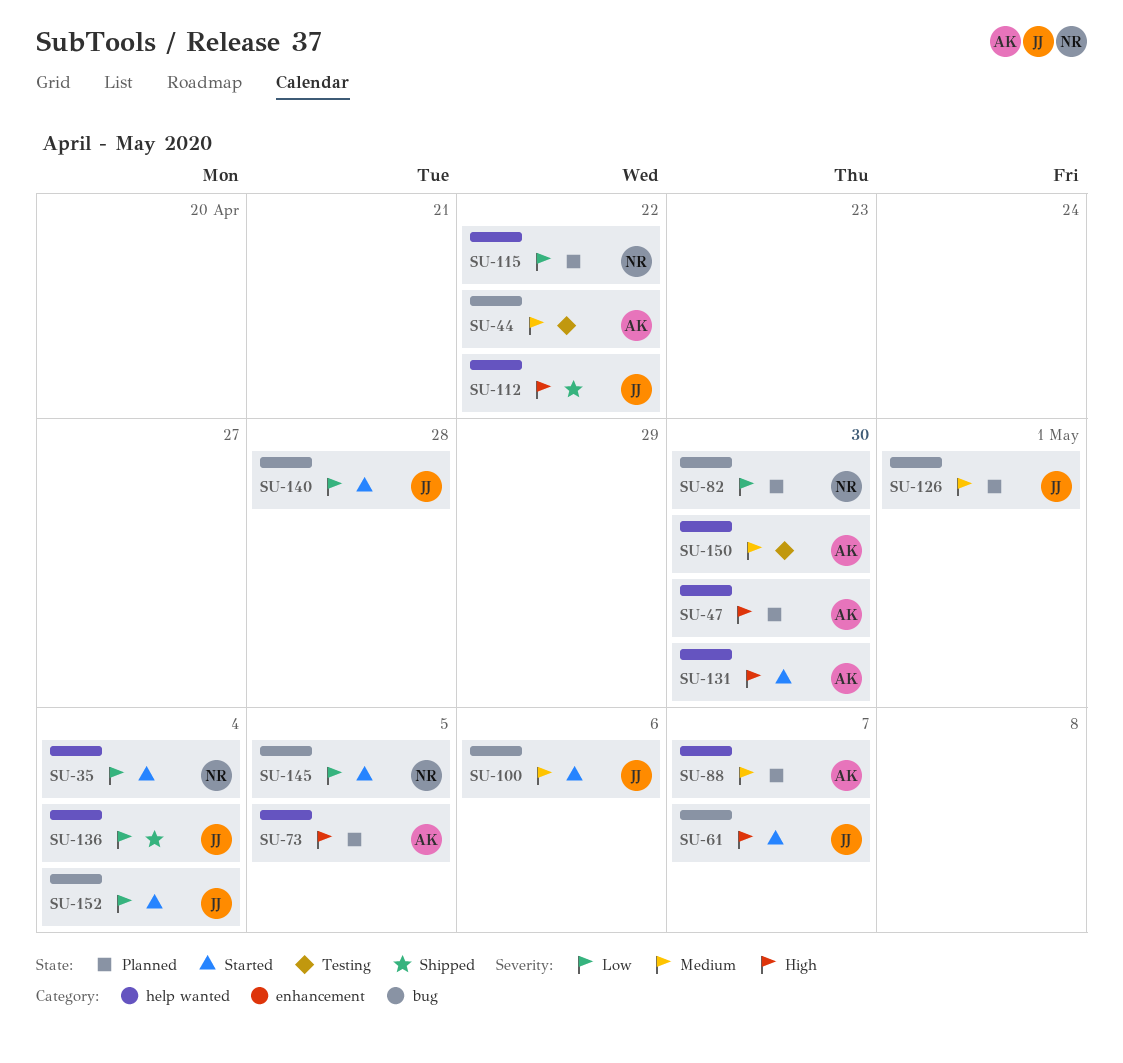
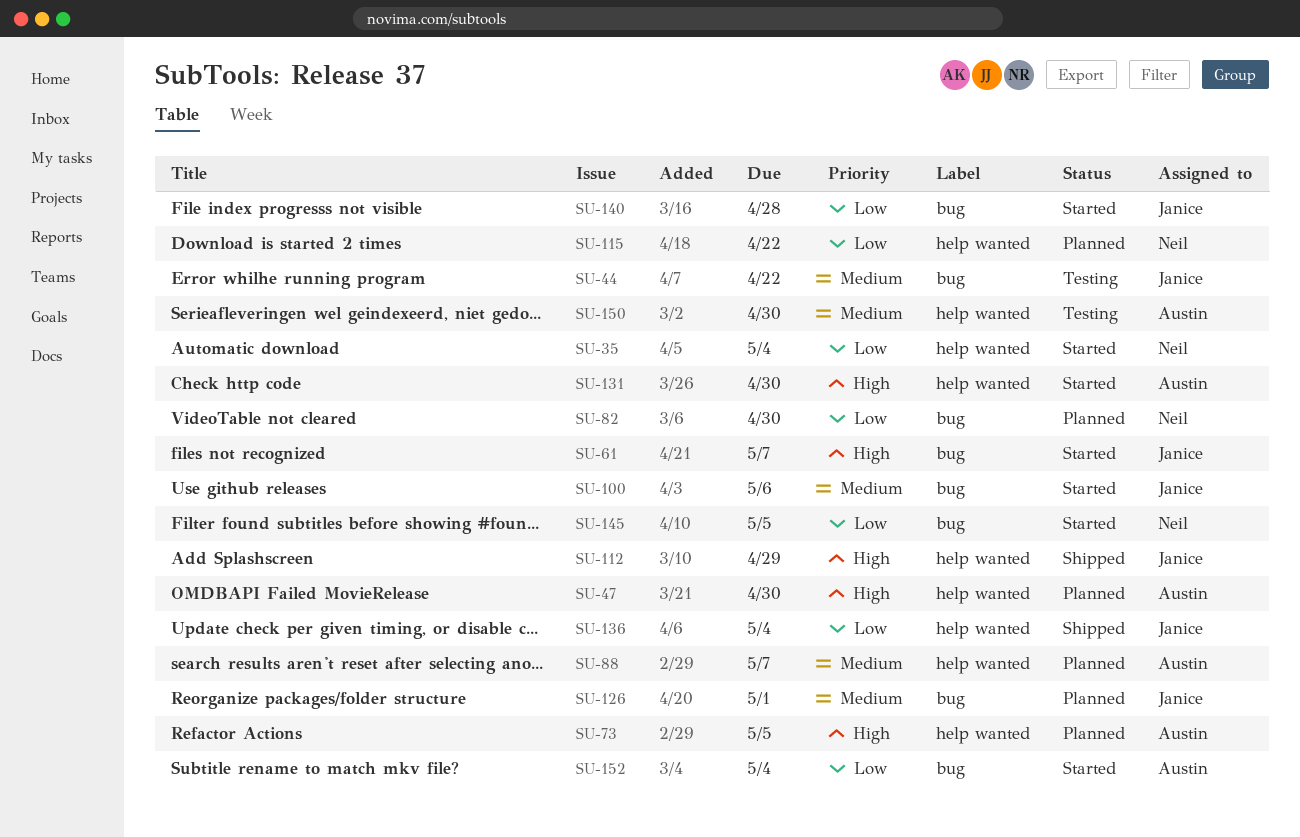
SU-44, owner: Austin -> Janice
SU-112, due: Apr 22 -> Apr 29
SU-152, owner: Janice -> Austin

